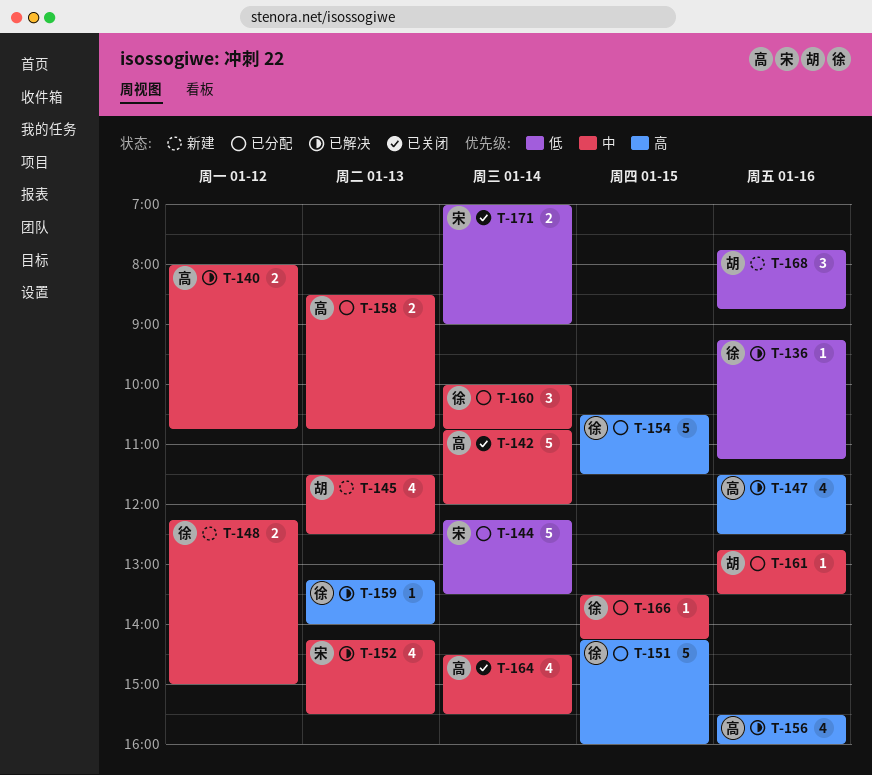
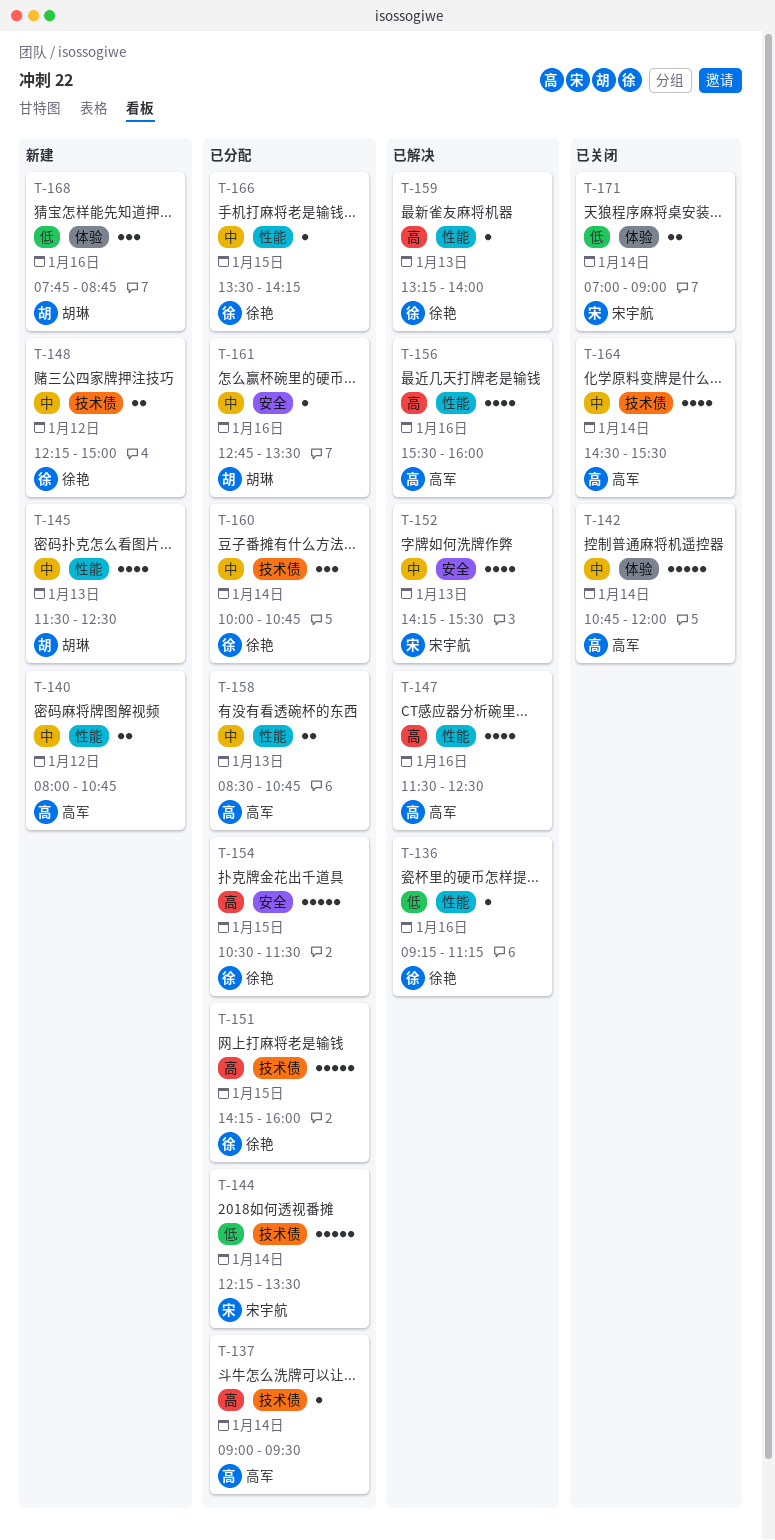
T-137: none -> present
T-140, status: 已解决 -> 新建

